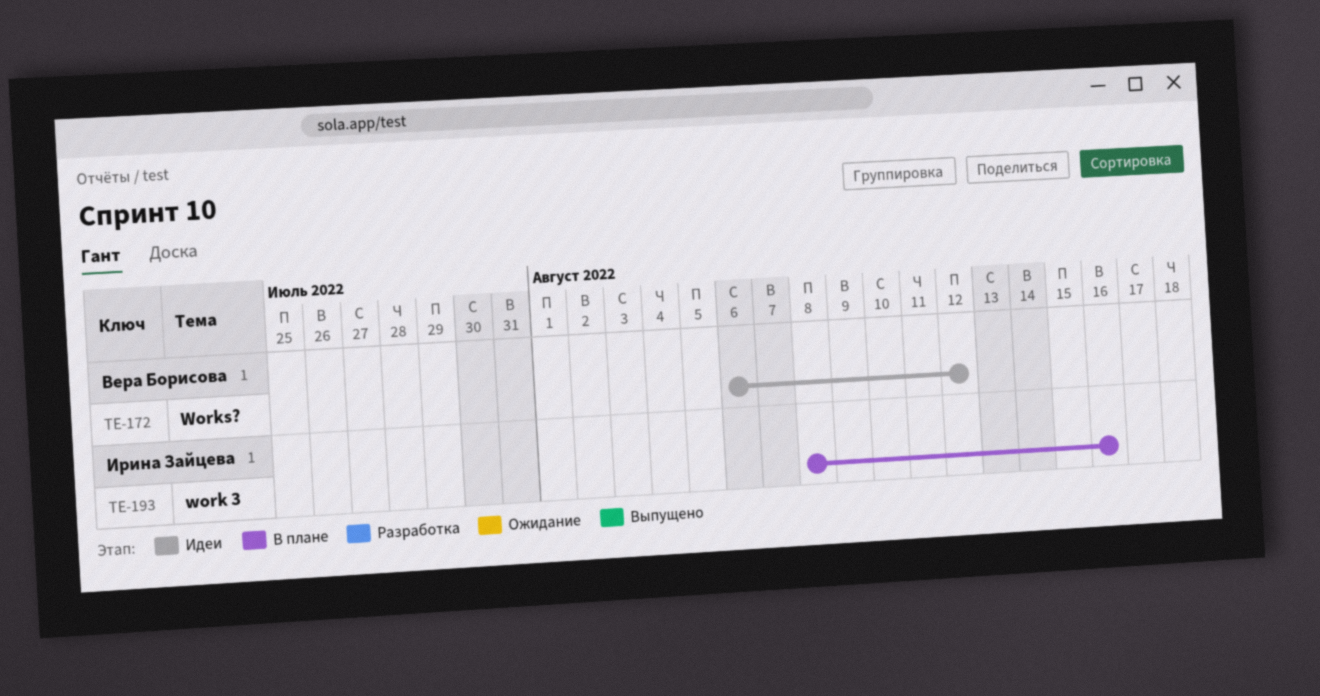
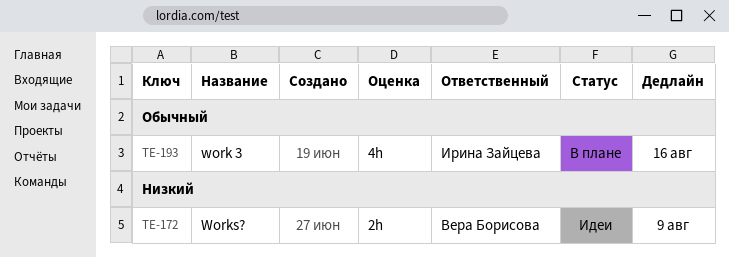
TE-172, due: Aug 12 -> Aug 9

